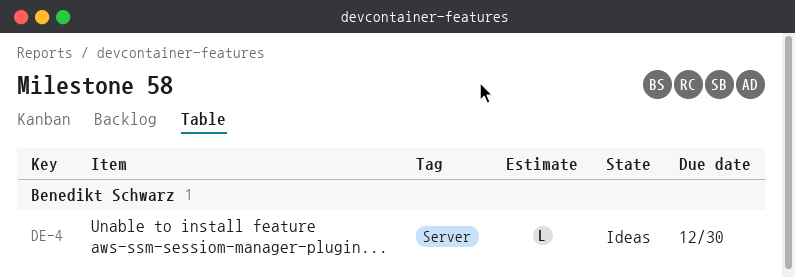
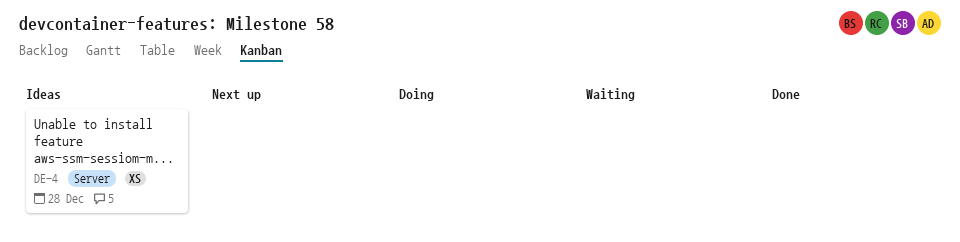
DE-4, estimate: L -> XS
DE-4, due: Dec 30 -> Dec 28

